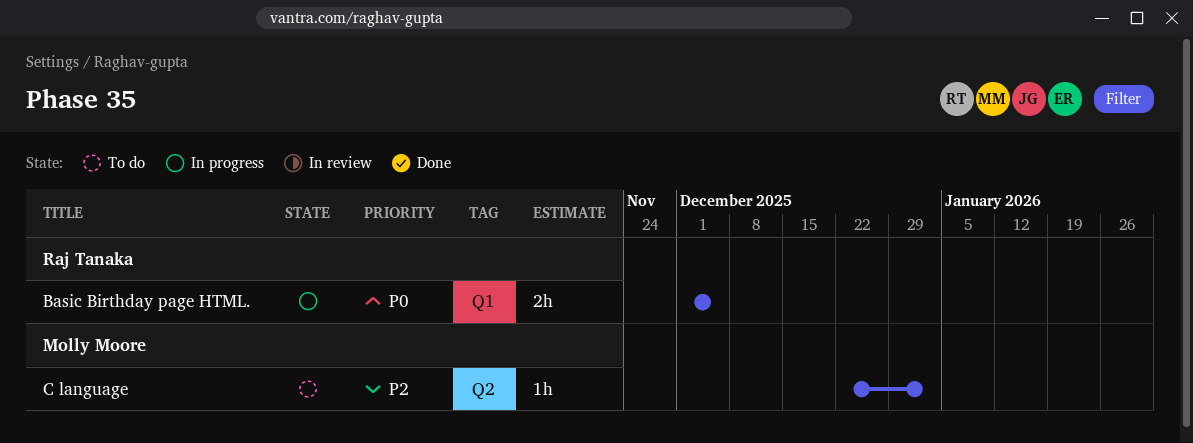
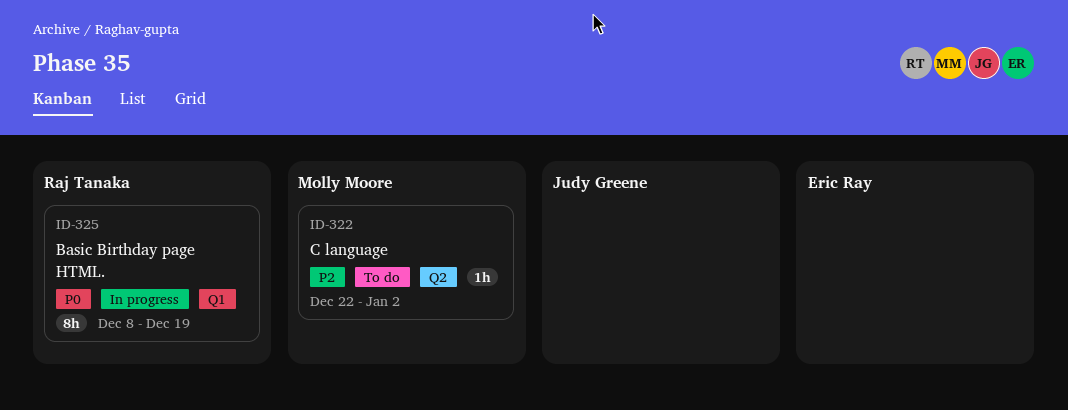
Basic Birthday page HTML., estimate: 2h -> 8h
Basic Birthday page HTML., start: Dec 1 -> Dec 8
Basic Birthday page HTML., due: Dec 5 -> Dec 19

